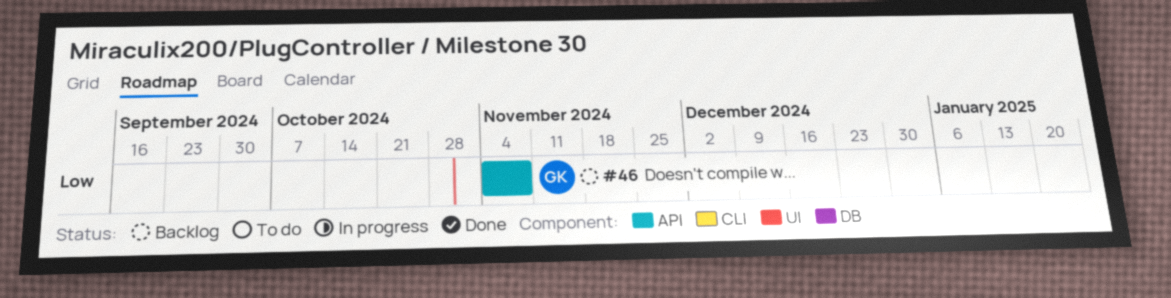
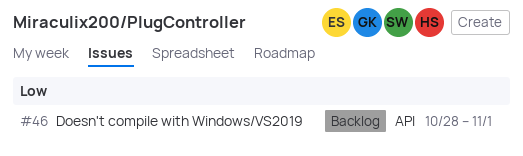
#46, start: Nov 4 -> Oct 28
#46, due: Nov 8 -> Nov 1

